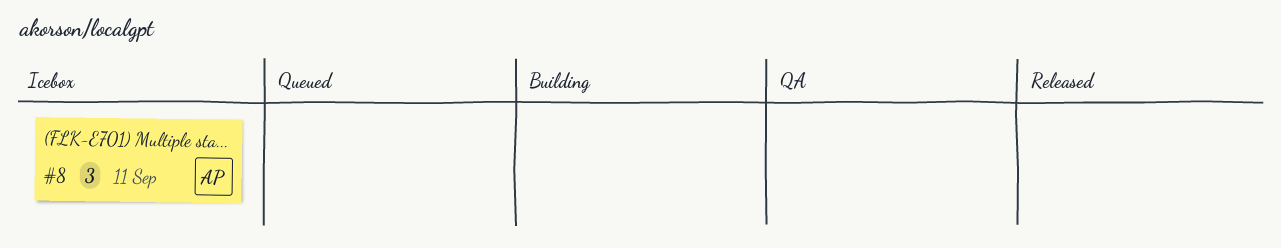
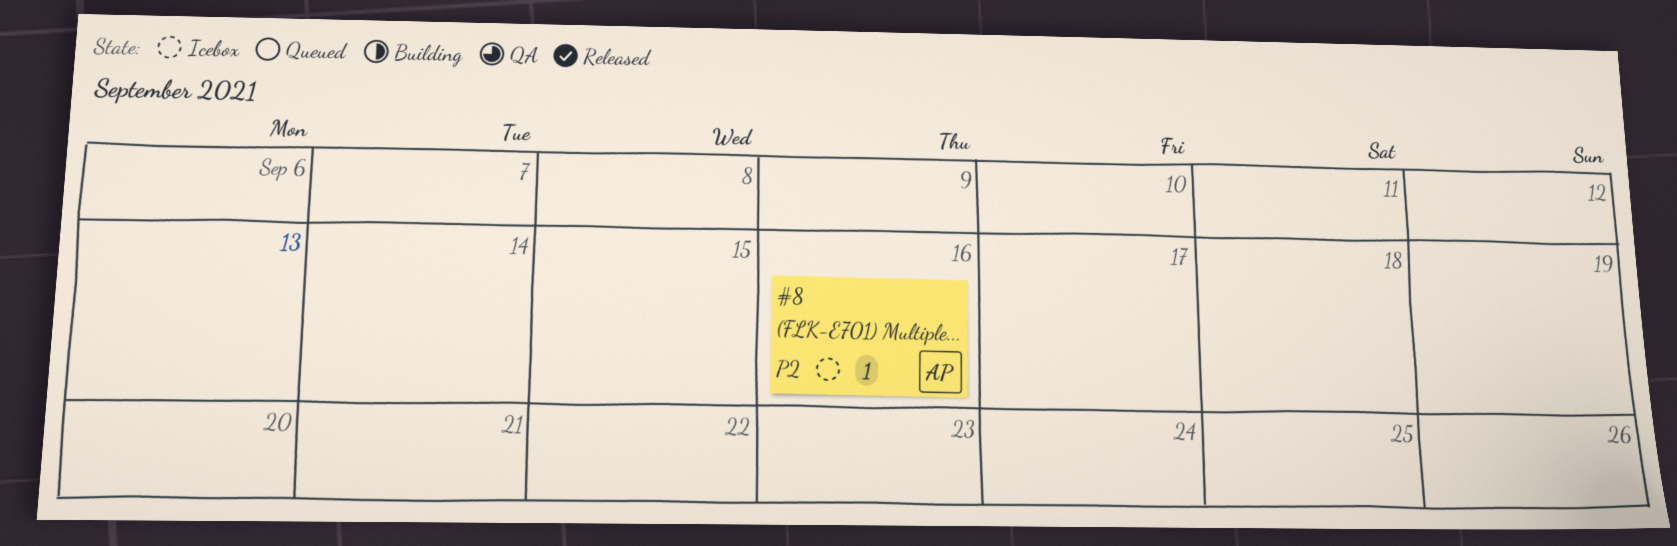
#8, estimate: 3 -> 1
#8, due: Sep 11 -> Sep 16

